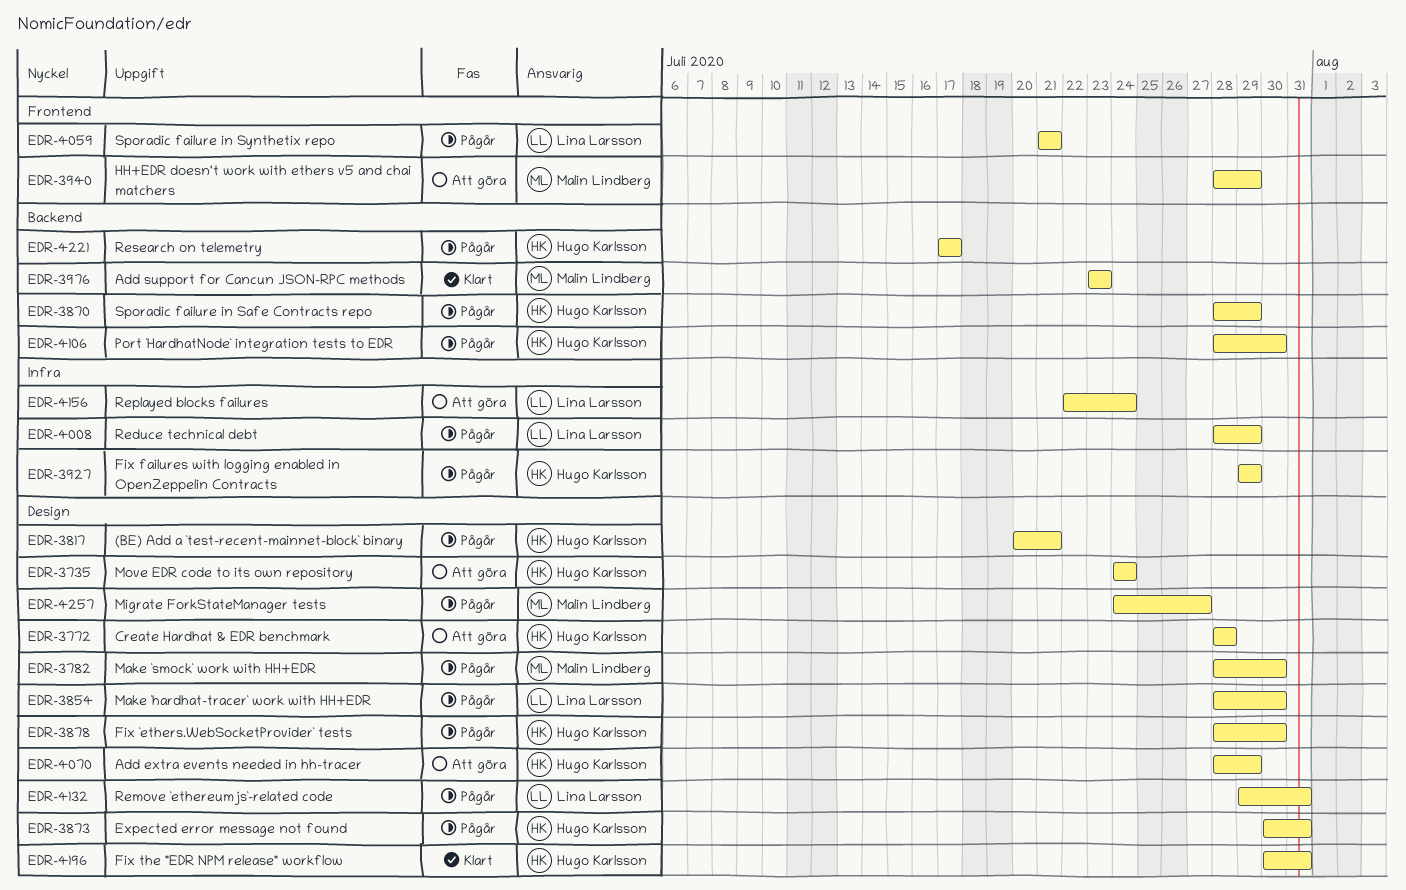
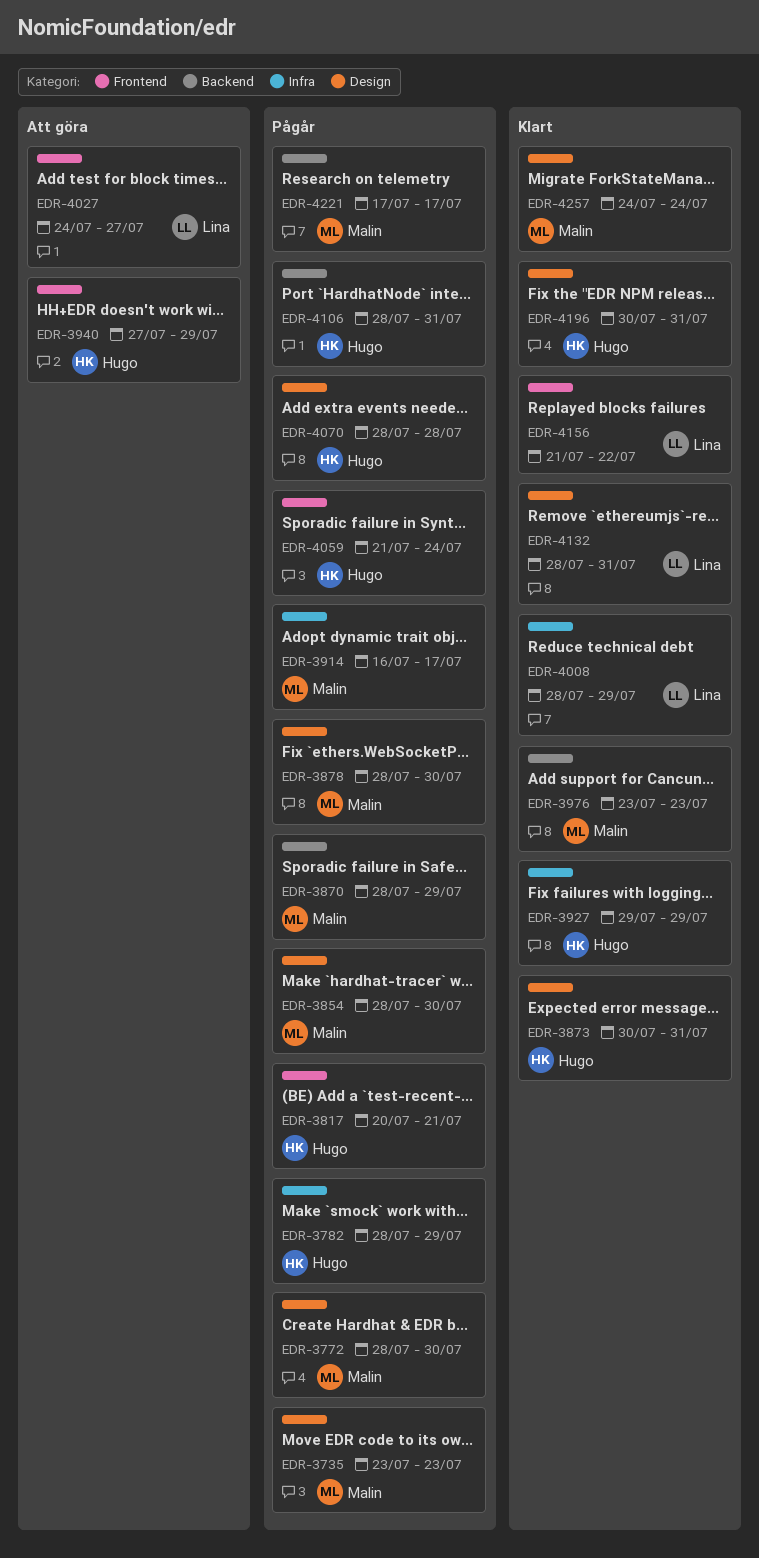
EDR-3735, status: Att göra -> Pågår
EDR-3735, owner: Hugo Karlsson -> Malin Lindberg
EDR-3735, start: Jul 24 -> Jul 23
EDR-3735, due: Jul 24 -> Jul 23
EDR-3772, status: Att göra -> Pågår
EDR-3772, owner: Hugo Karlsson -> Malin Lindberg
EDR-3772, due: Jul 28 -> Jul 30
EDR-3782, owner: Malin Lindberg -> Hugo Karlsson
EDR-3782, label: Design -> Infra
EDR-3782, due: Jul 30 -> Jul 29
EDR-3817, label: Design -> Frontend
EDR-3854, owner: Lina Larsson -> Malin Lindberg
EDR-3870, owner: Hugo Karlsson -> Malin Lindberg
EDR-3873, status: Pågår -> Klart
EDR-3878, owner: Hugo Karlsson -> Malin Lindberg
EDR-3914: none -> present
EDR-3927, status: Pågår -> Klart
EDR-3940, owner: Malin Lindberg -> Hugo Karlsson
EDR-3940, start: Jul 28 -> Jul 27
EDR-4008, status: Pågår -> Klart
EDR-4027: none -> present
EDR-4059, owner: Lina Larsson -> Hugo Karlsson
EDR-4059, due: Jul 21 -> Jul 24
EDR-4070, status: Att göra -> Pågår
EDR-4070, due: Jul 29 -> Jul 28
EDR-4106, due: Jul 30 -> Jul 31
EDR-4132, status: Pågår -> Klart
EDR-4132, start: Jul 29 -> Jul 28
EDR-4156, status: Att göra -> Klart
EDR-4156, label: Infra -> Frontend
EDR-4156, start: Jul 22 -> Jul 21
EDR-4156, due: Jul 24 -> Jul 22
EDR-4221, owner: Hugo Karlsson -> Malin Lindberg
EDR-4257, status: Pågår -> Klart
EDR-4257, due: Jul 27 -> Jul 24

